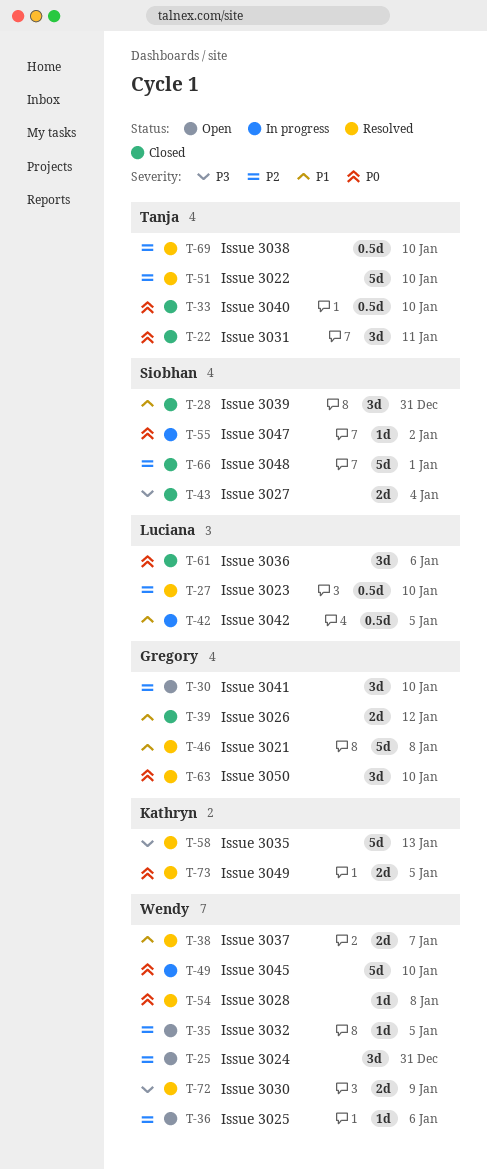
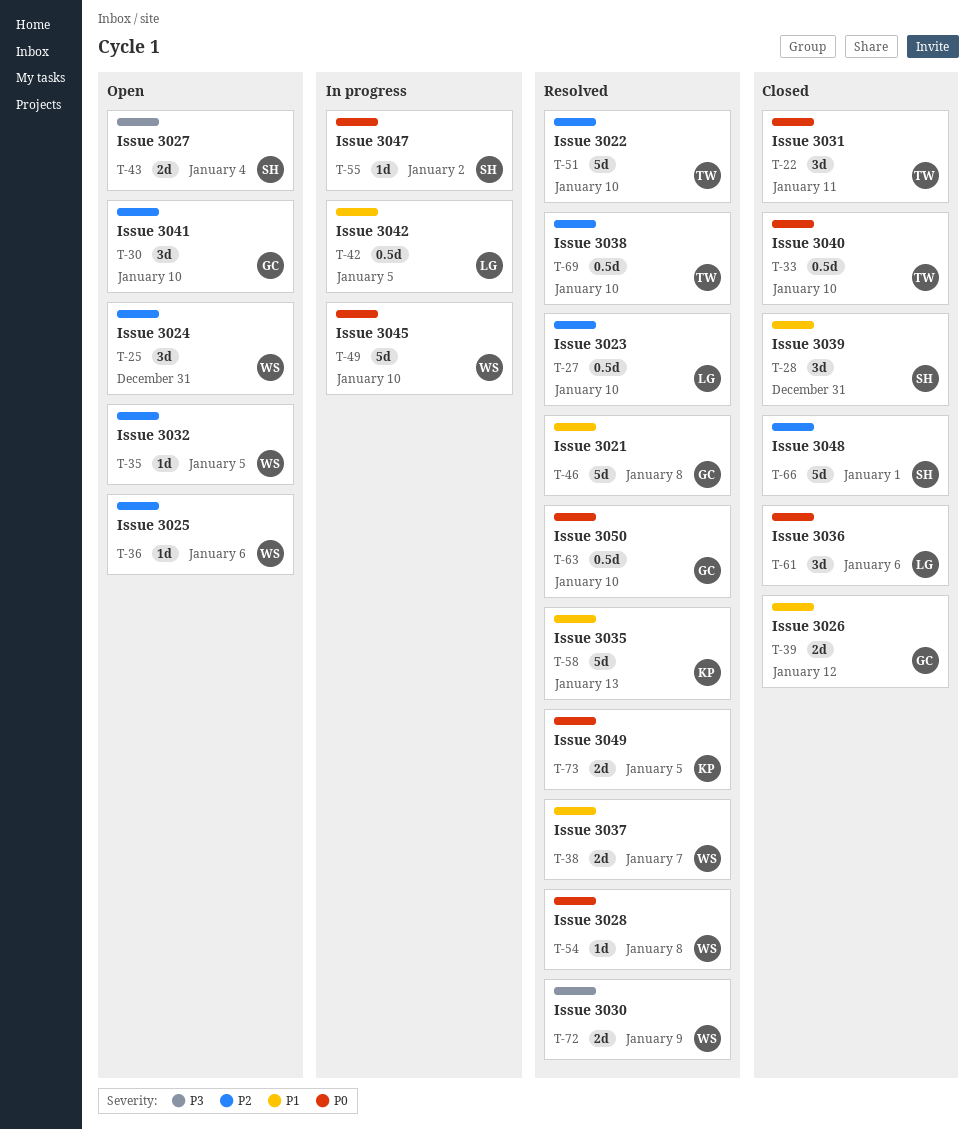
T-43, status: Closed -> Open
T-58, priority: P3 -> P1
T-63, estimate: 3d -> 0.5d

